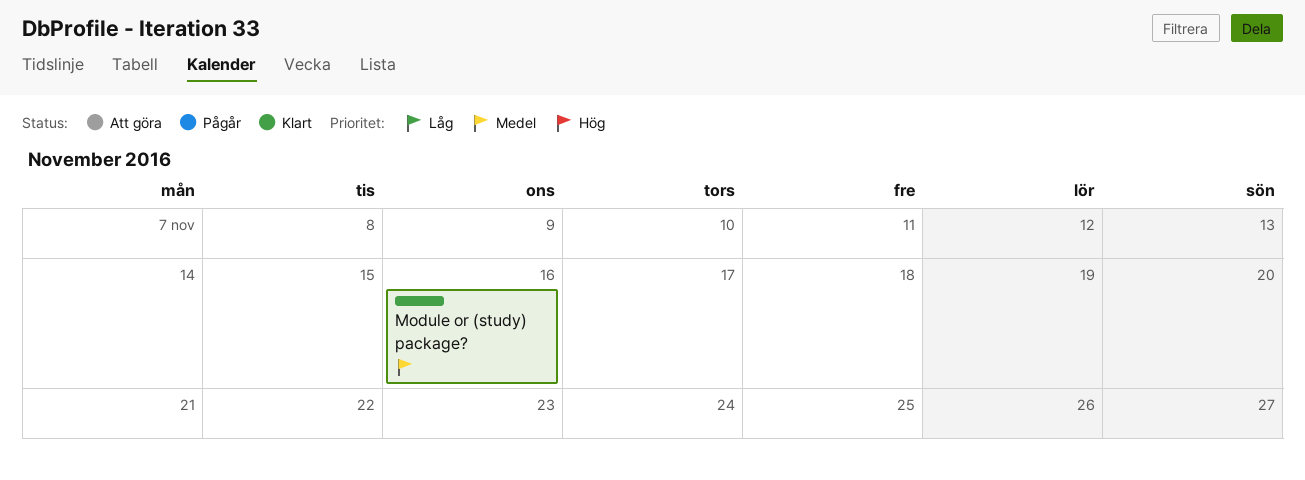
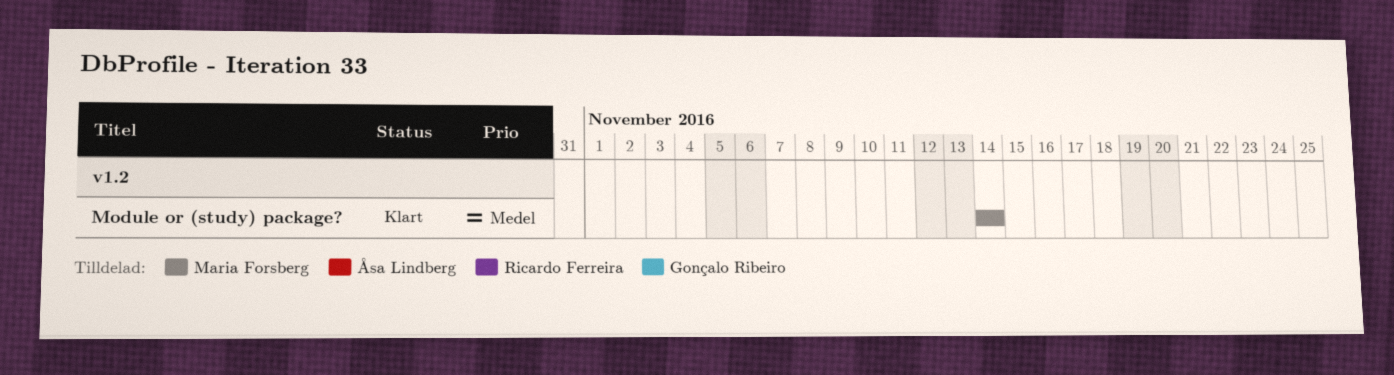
Module or (study) package?, due: Nov 16 -> Nov 14

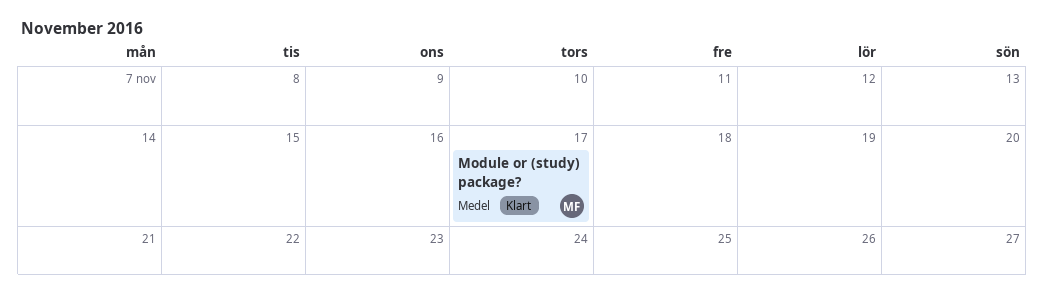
Module or (study) package?, due: Nov 14 -> Nov 17

